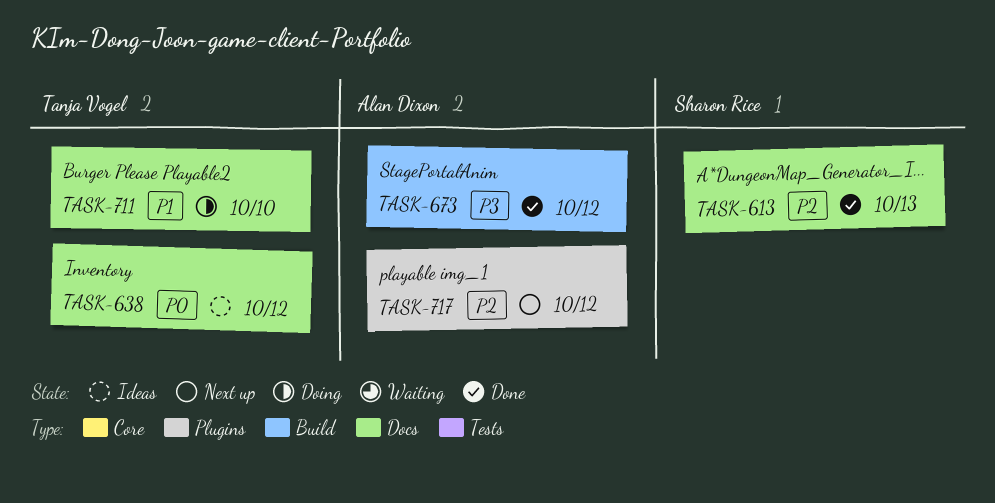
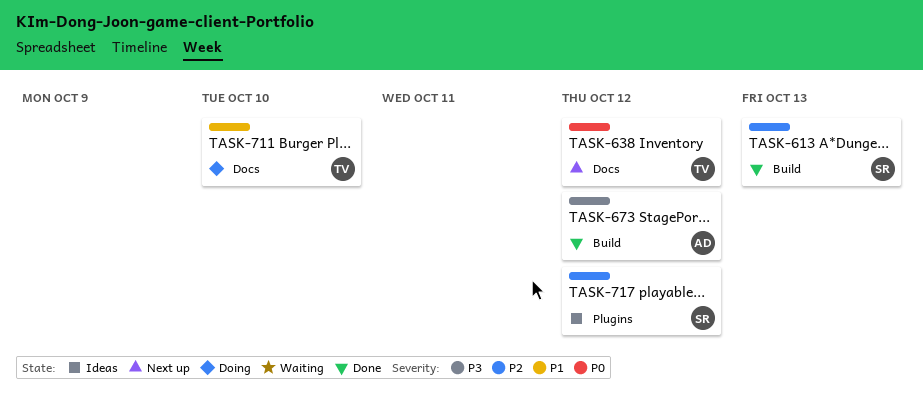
TASK-613, label: Docs -> Build
TASK-638, status: Ideas -> Next up
TASK-717, status: Next up -> Ideas
TASK-717, owner: Alan Dixon -> Sharon Rice

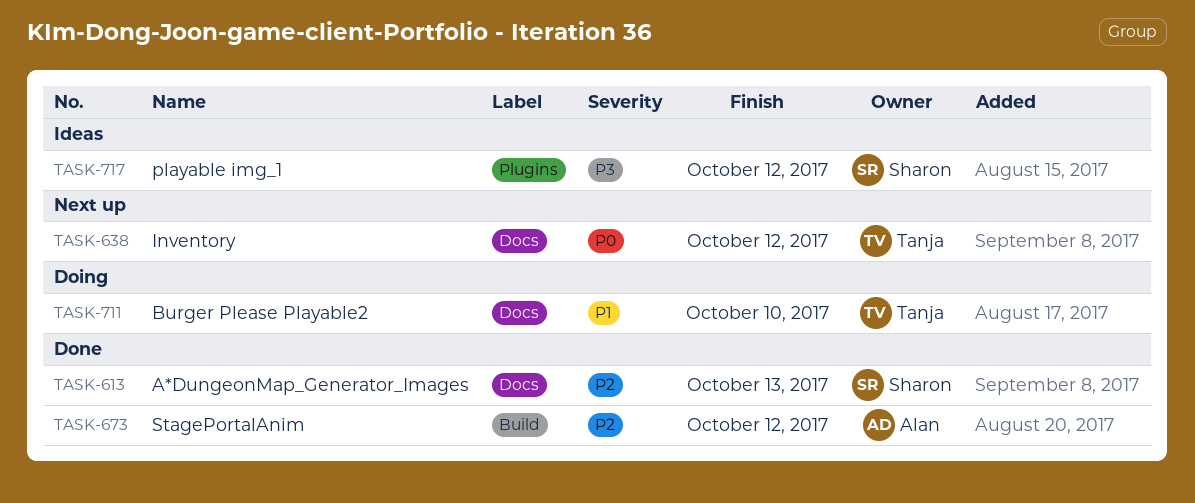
TASK-613, label: Build -> Docs
TASK-673, priority: P3 -> P2
TASK-717, priority: P2 -> P3

